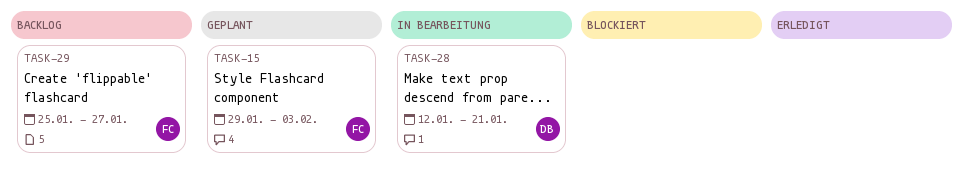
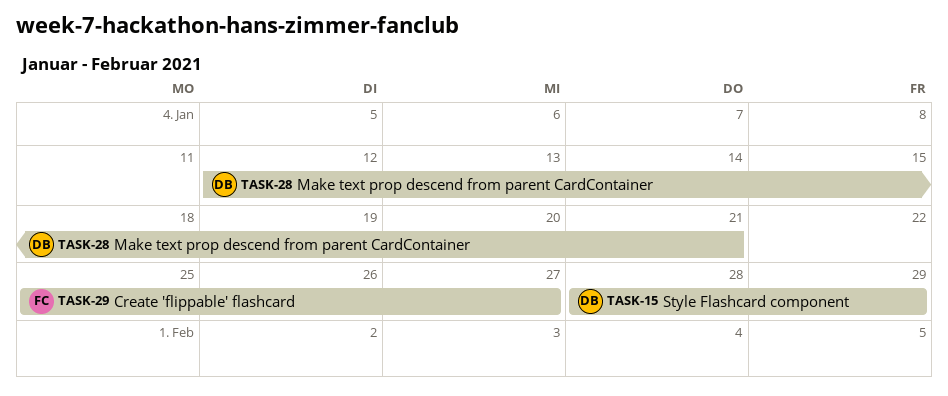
TASK-15, owner: FC -> DB
TASK-15, start: Jan 29 -> Jan 28
TASK-15, due: Feb 3 -> Jan 29

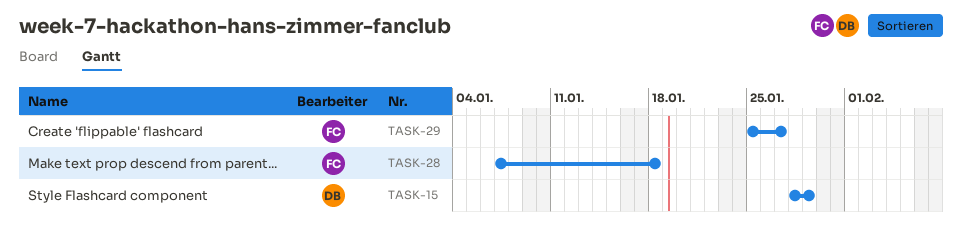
TASK-28, owner: DB -> FC
TASK-28, start: Jan 12 -> Jan 7
TASK-28, due: Jan 21 -> Jan 18

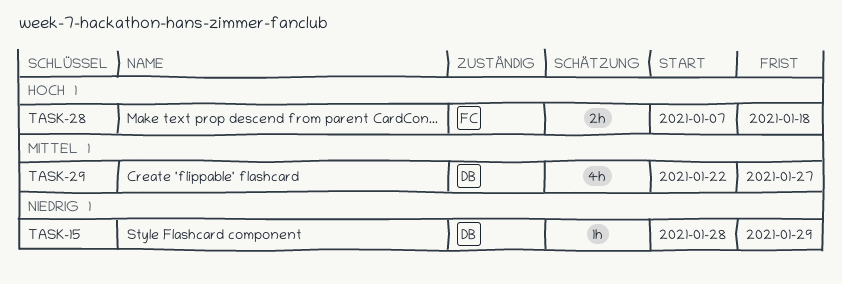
TASK-29, owner: FC -> DB
TASK-29, start: Jan 25 -> Jan 22

